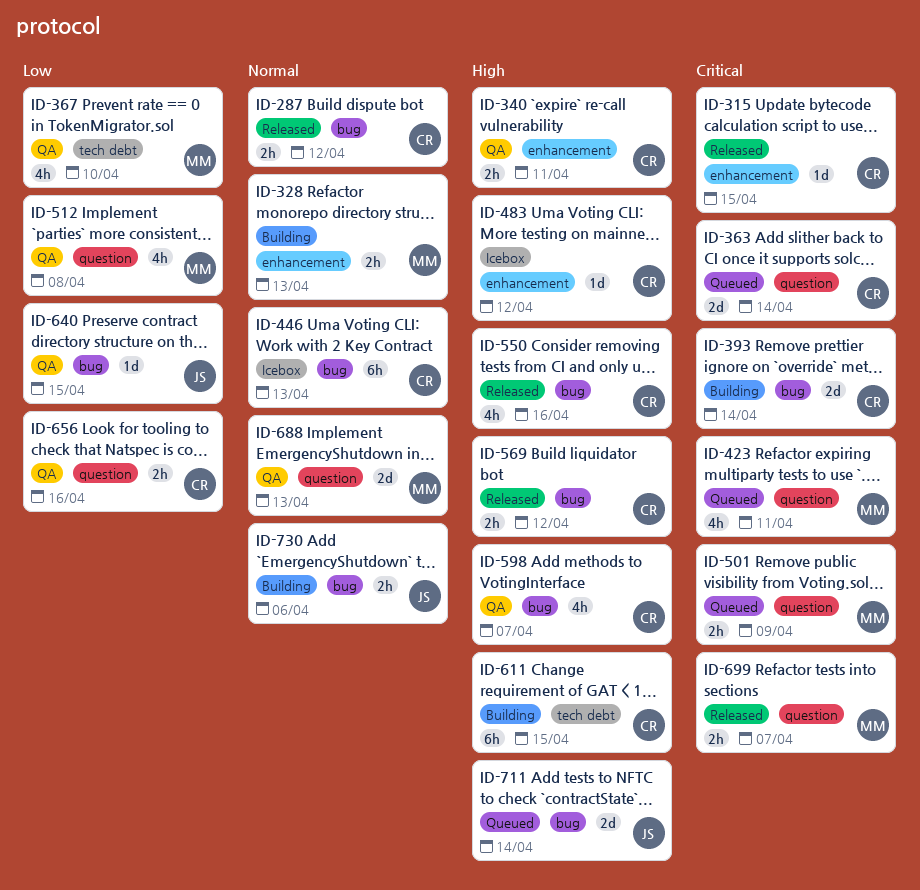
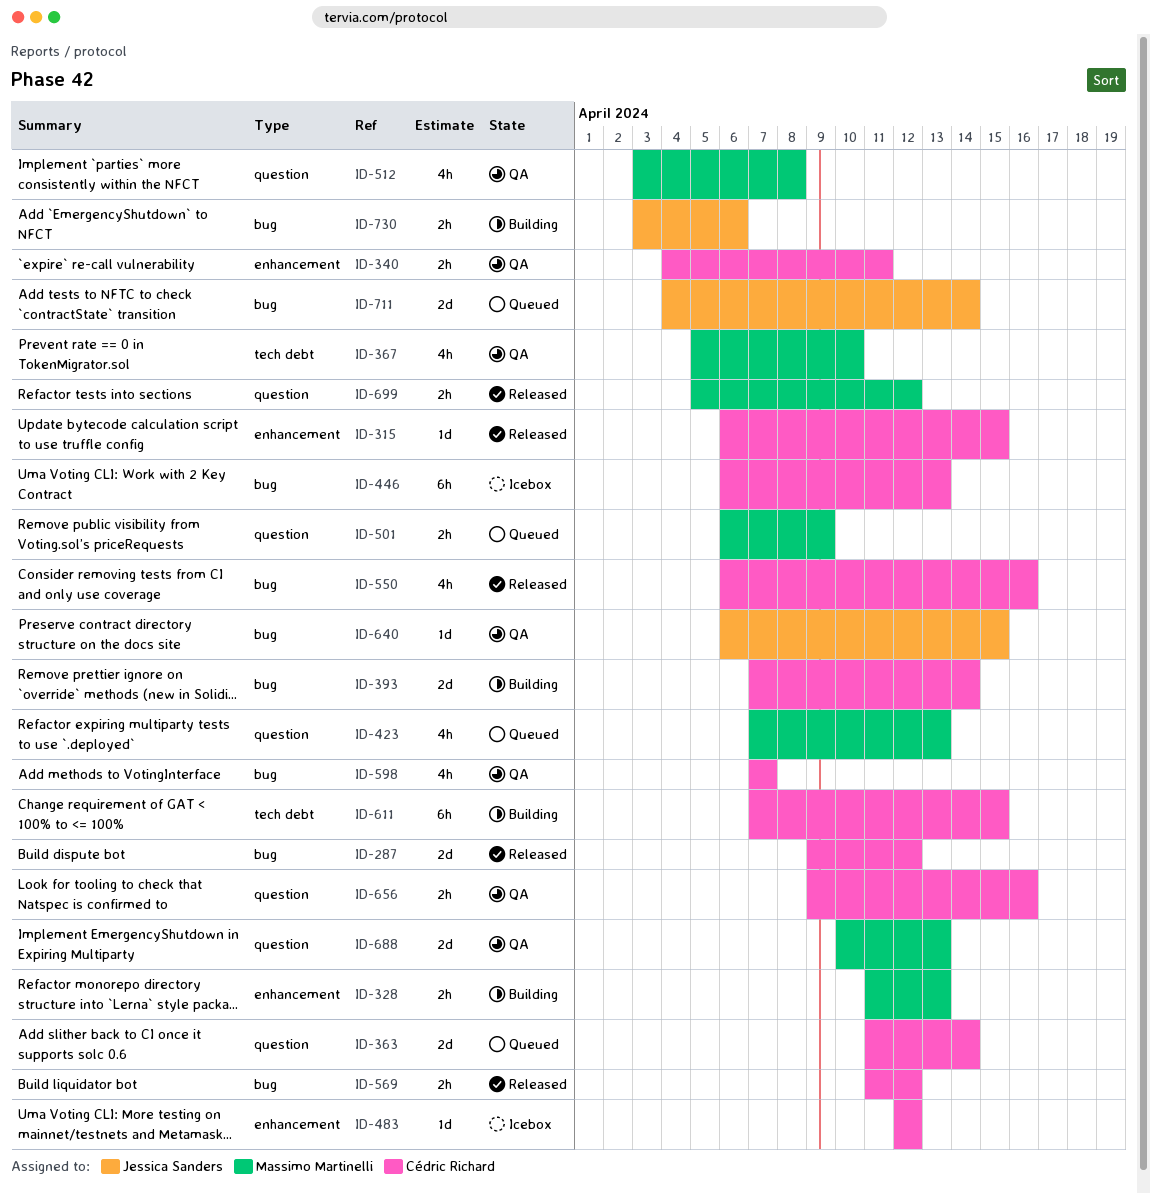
ID-287, estimate: 2h -> 2d
ID-423, due: Apr 11 -> Apr 13
ID-699, due: Apr 7 -> Apr 12

